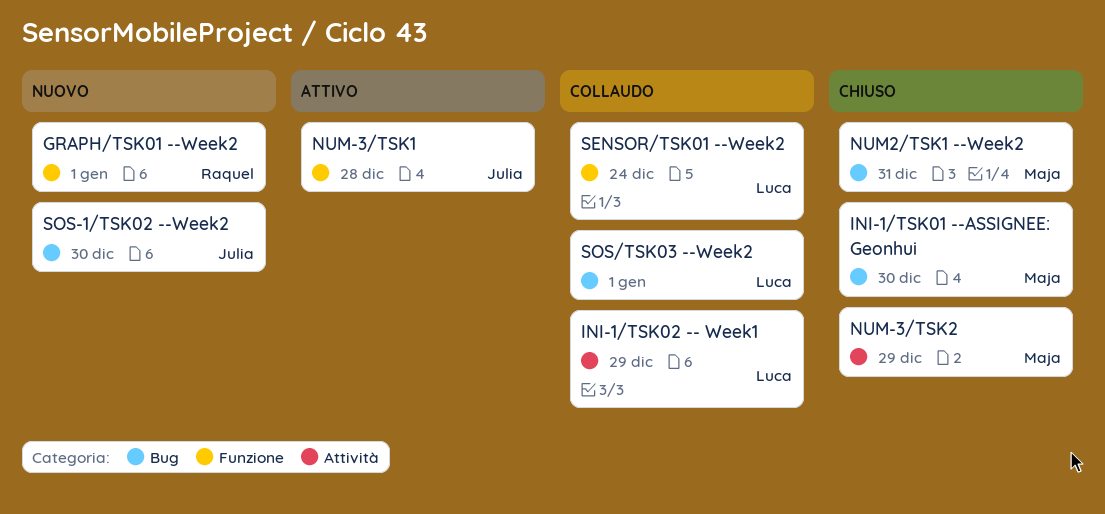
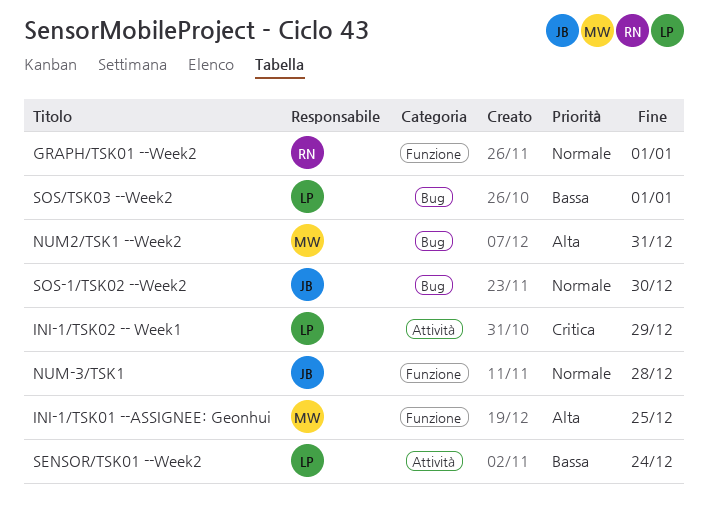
INI-1/TSK01 --ASSIGNEE: Geonhui, label: Bug -> Funzione
INI-1/TSK01 --ASSIGNEE: Geonhui, due: Dec 30 -> Dec 25
NUM-3/TSK2: present -> none
SENSOR/TSK01 --Week2, label: Funzione -> Attività

